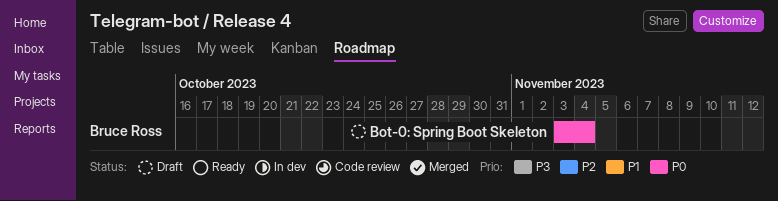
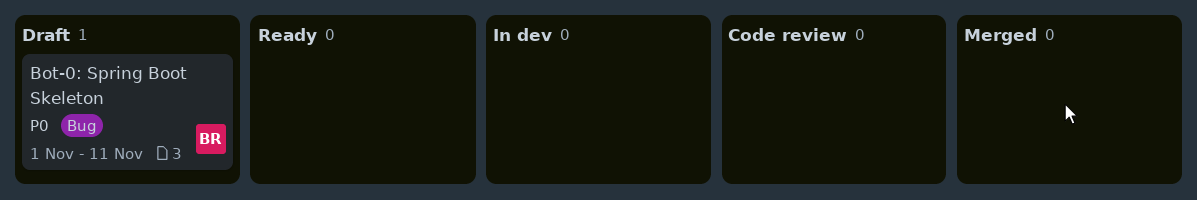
Bot-0: Spring Boot Skeleton, start: Nov 3 -> Nov 1
Bot-0: Spring Boot Skeleton, due: Nov 4 -> Nov 11

